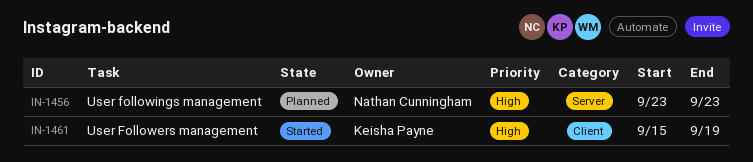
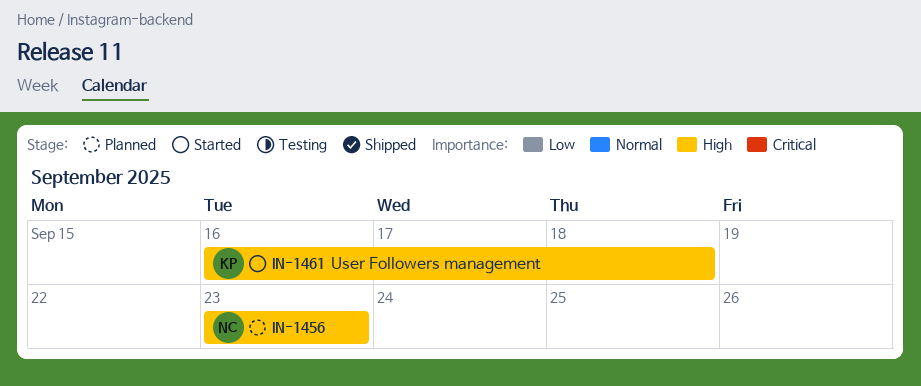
IN-1461, start: Sep 15 -> Sep 16
IN-1461, due: Sep 19 -> Sep 18

